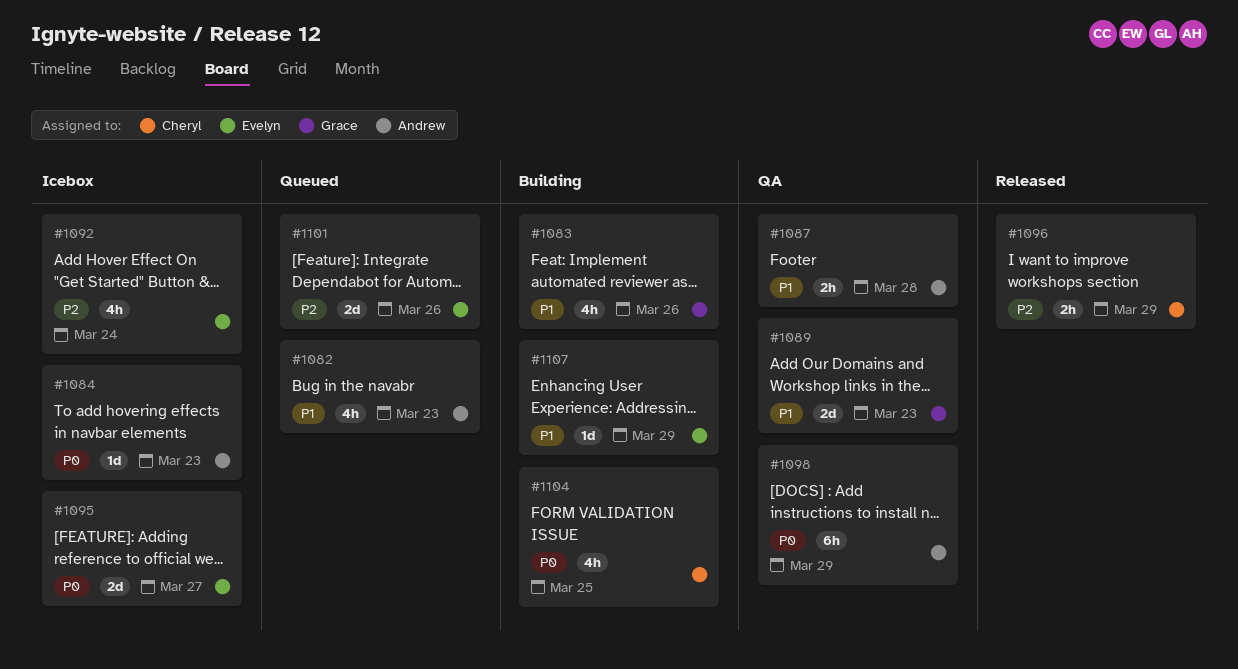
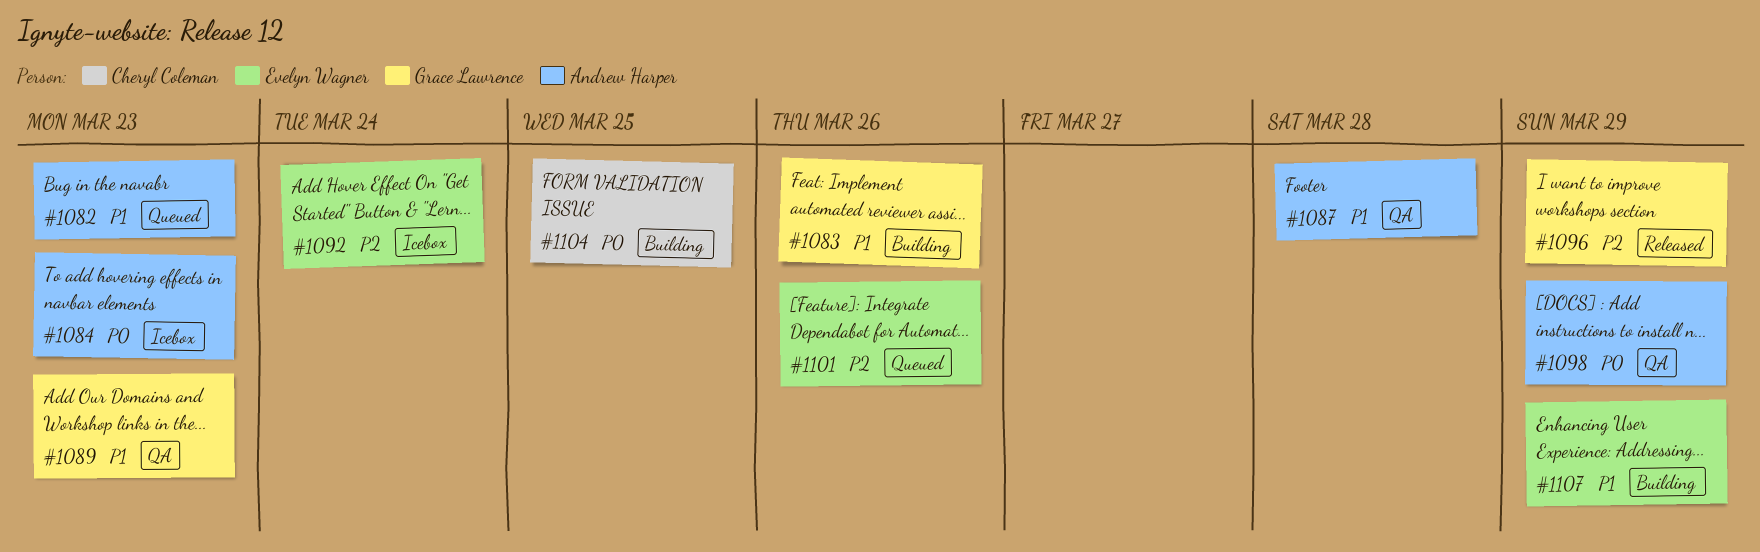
#1095: present -> none
#1096, owner: Cheryl Coleman -> Grace Lawrence

